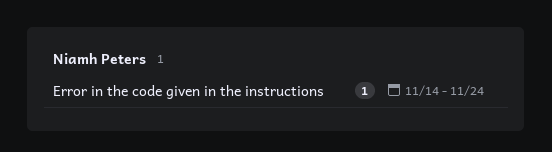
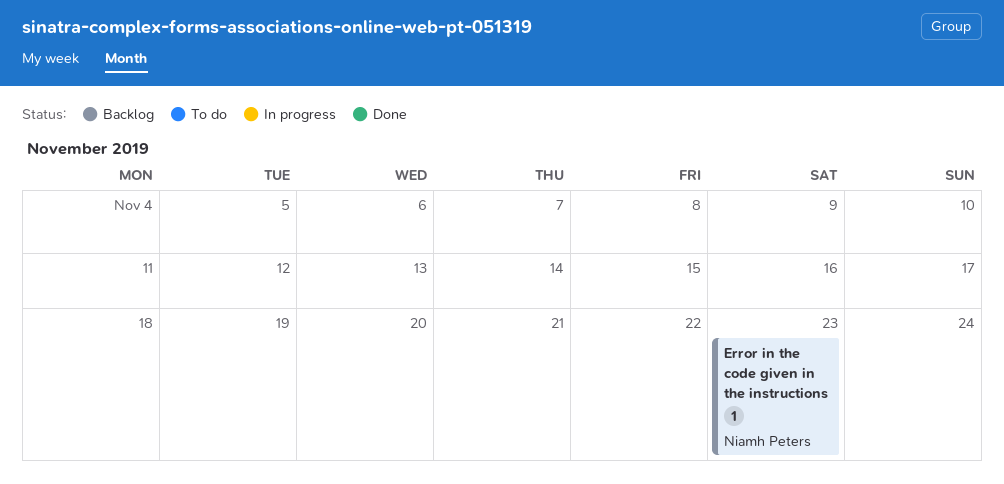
Error in the code given in the instructions, due: Nov 24 -> Nov 23

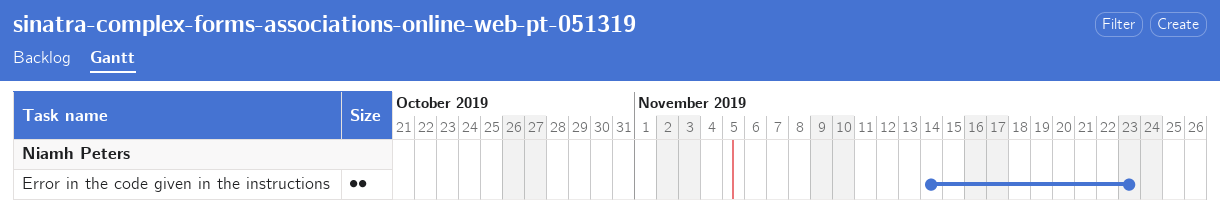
Error in the code given in the instructions, estimate: 1 -> 2

